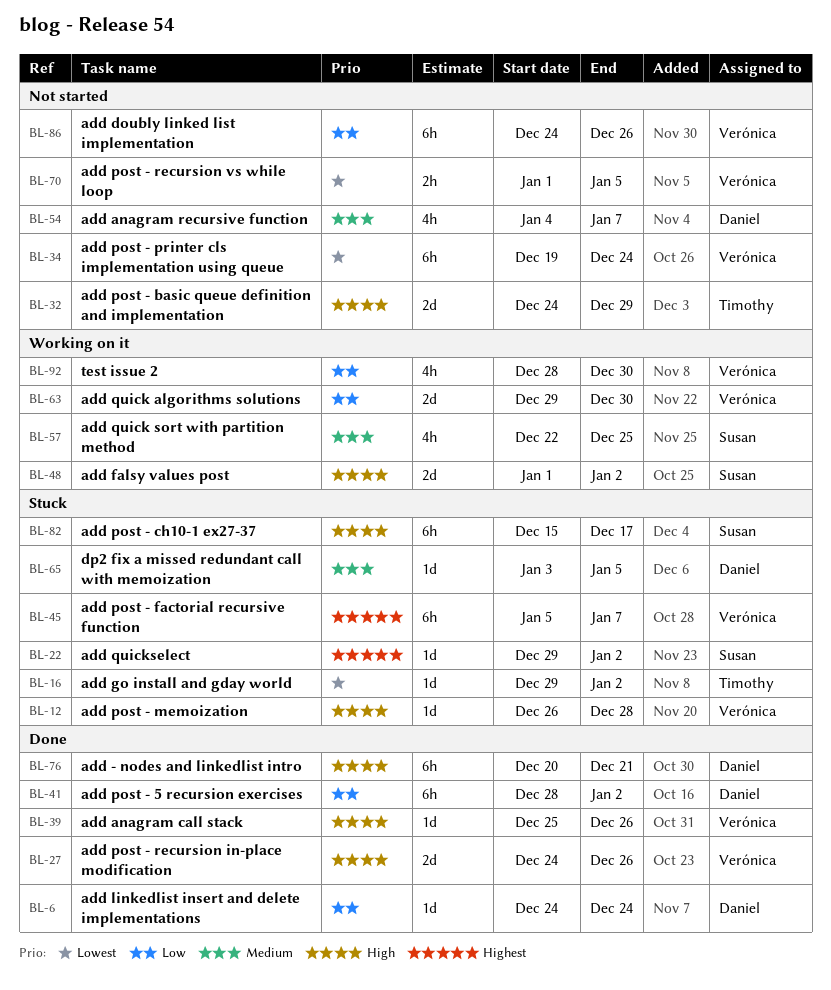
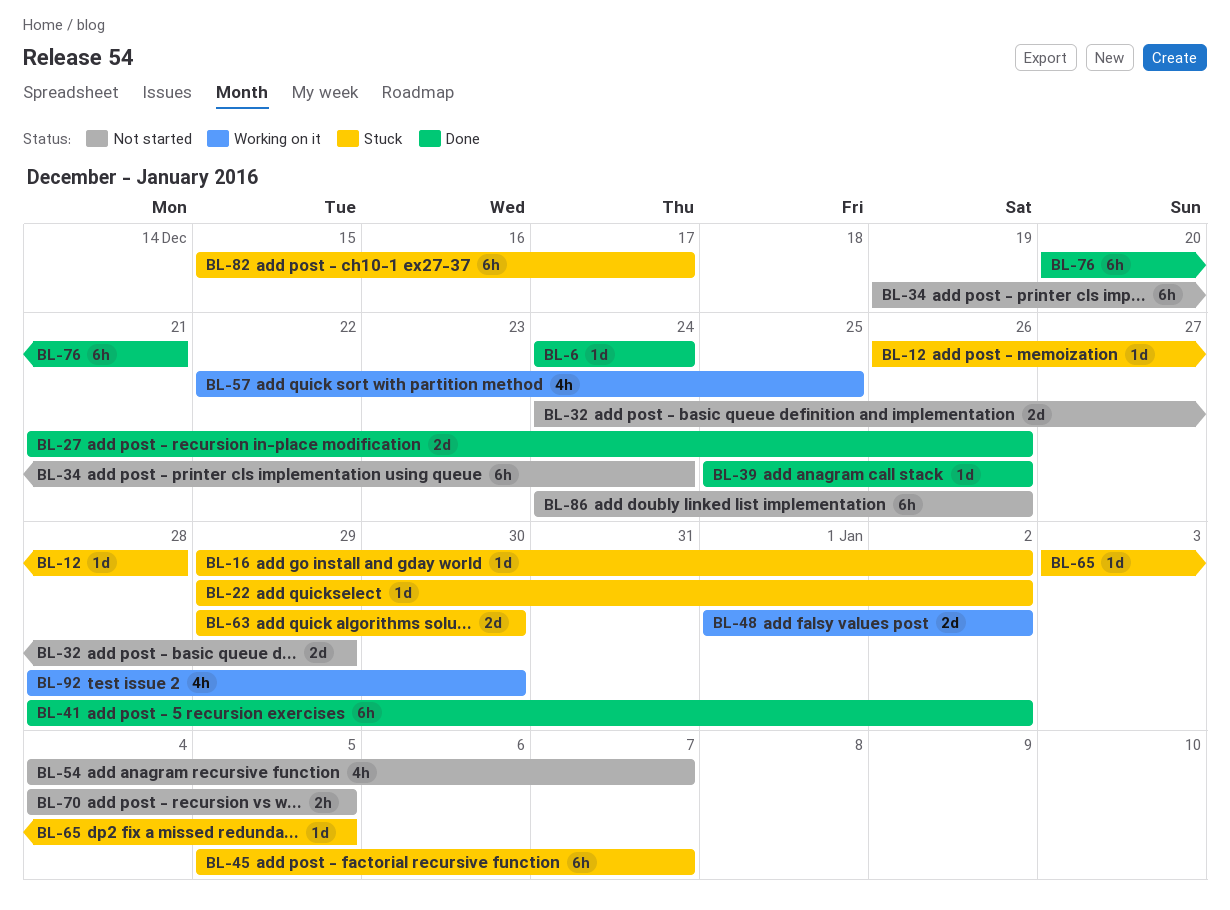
BL-27, start: Dec 24 -> Dec 21
BL-63, status: Working on it -> Stuck
BL-70, start: Jan 1 -> Jan 4

